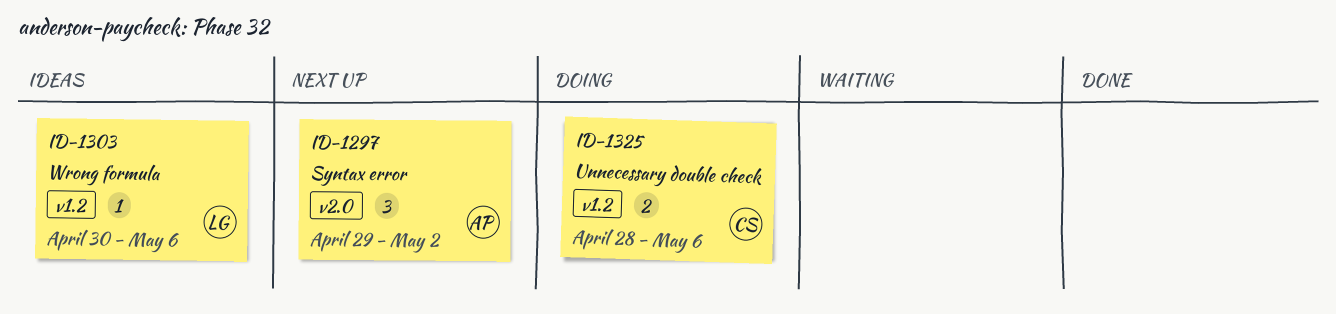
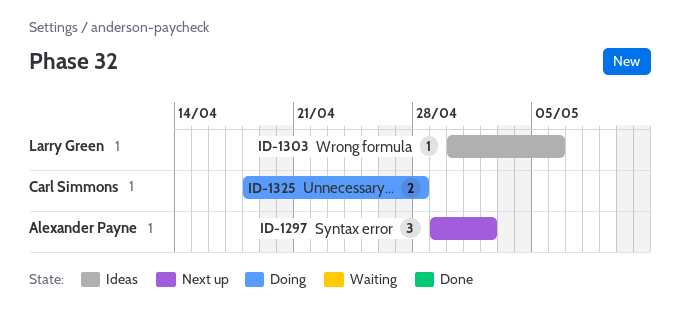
ID-1325, start: Apr 28 -> Apr 18
ID-1325, due: May 6 -> Apr 28

